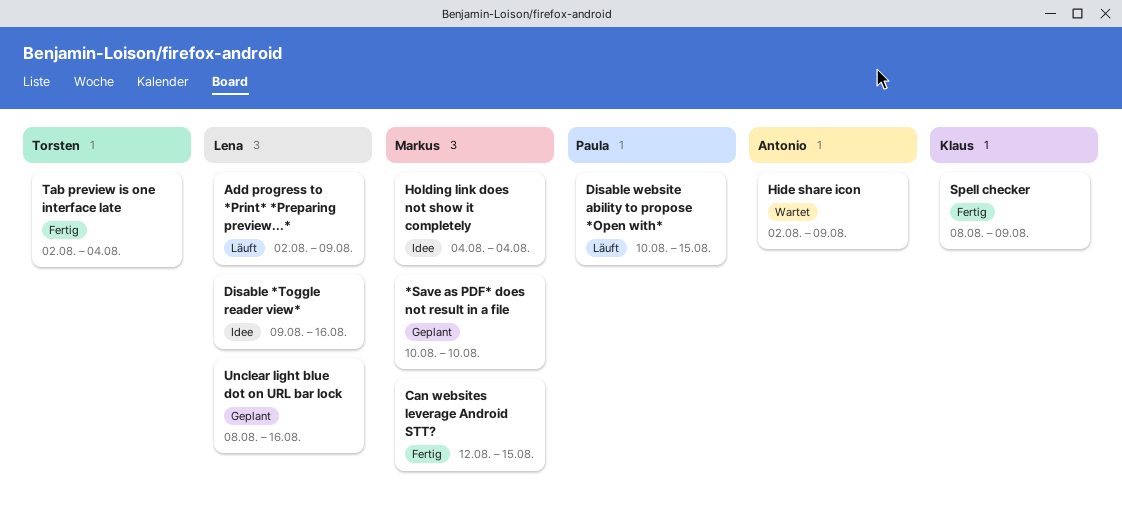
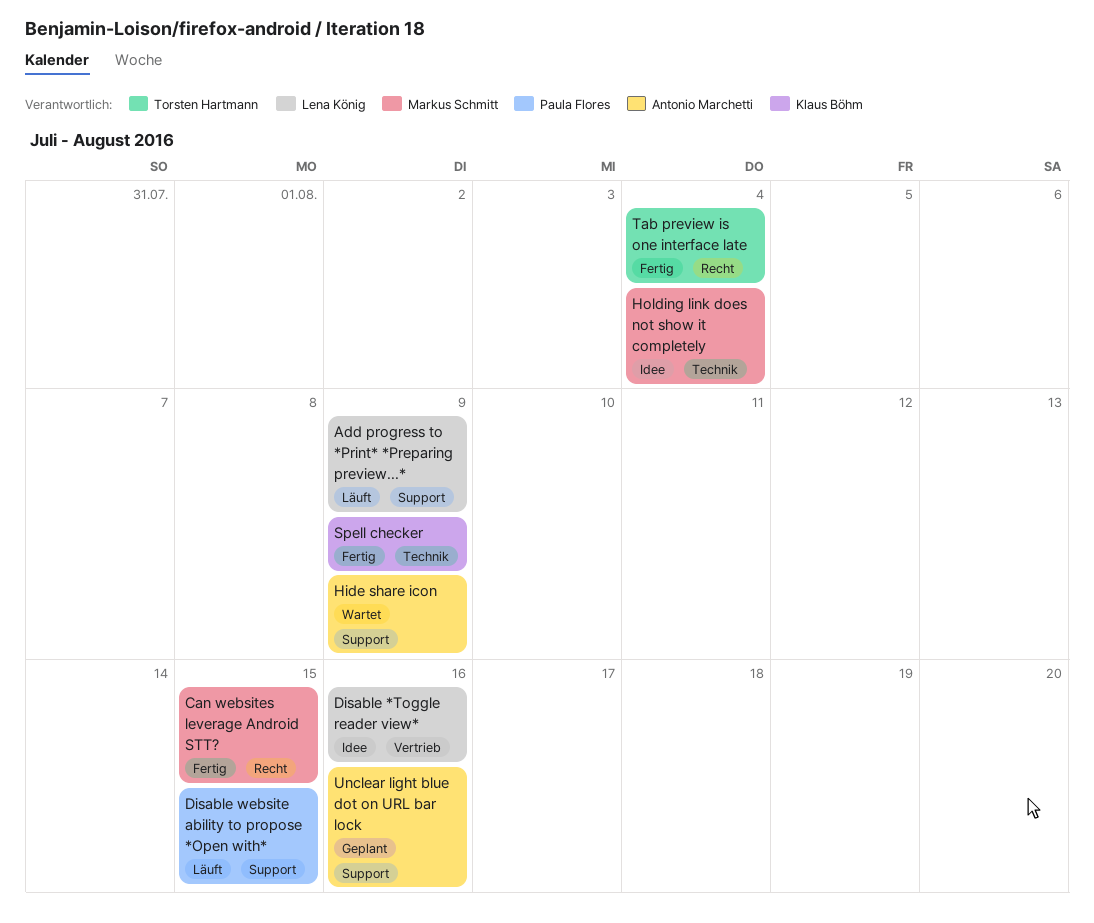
*Save as PDF* does not result in a file: present -> none
Unclear light blue dot on URL bar lock, owner: Lena König -> Antonio Marchetti

